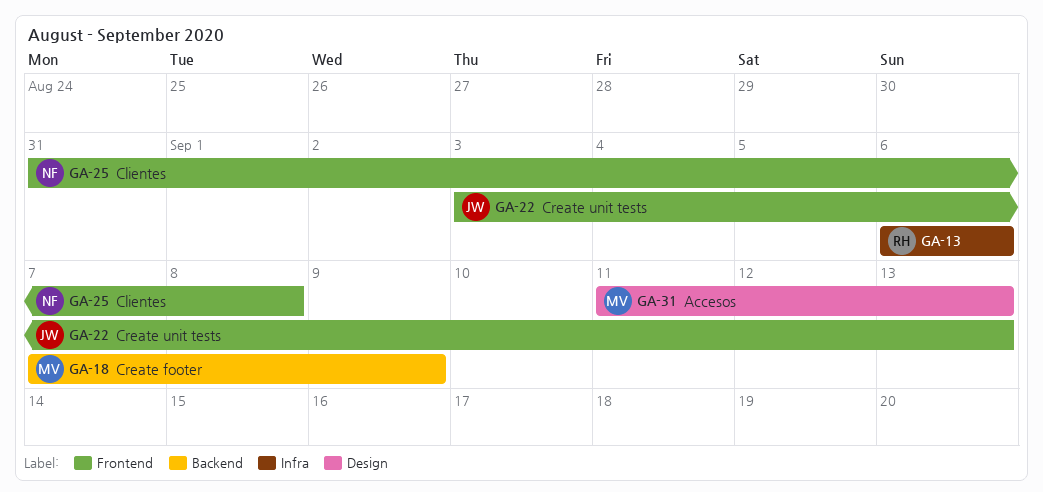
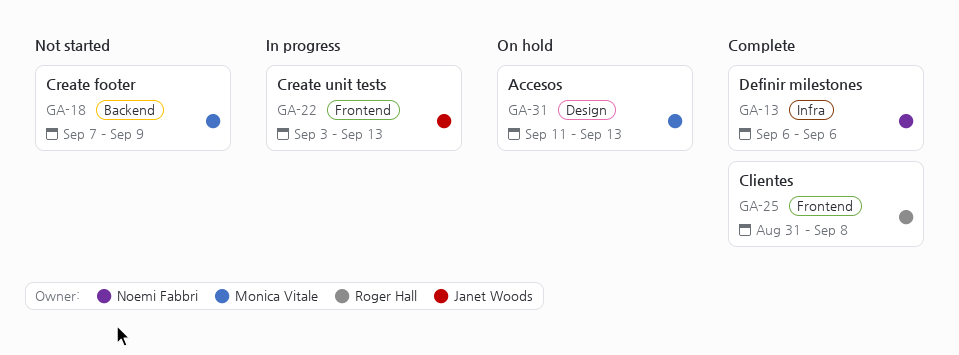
GA-13, owner: Roger Hall -> Noemi Fabbri
GA-25, owner: Noemi Fabbri -> Roger Hall

